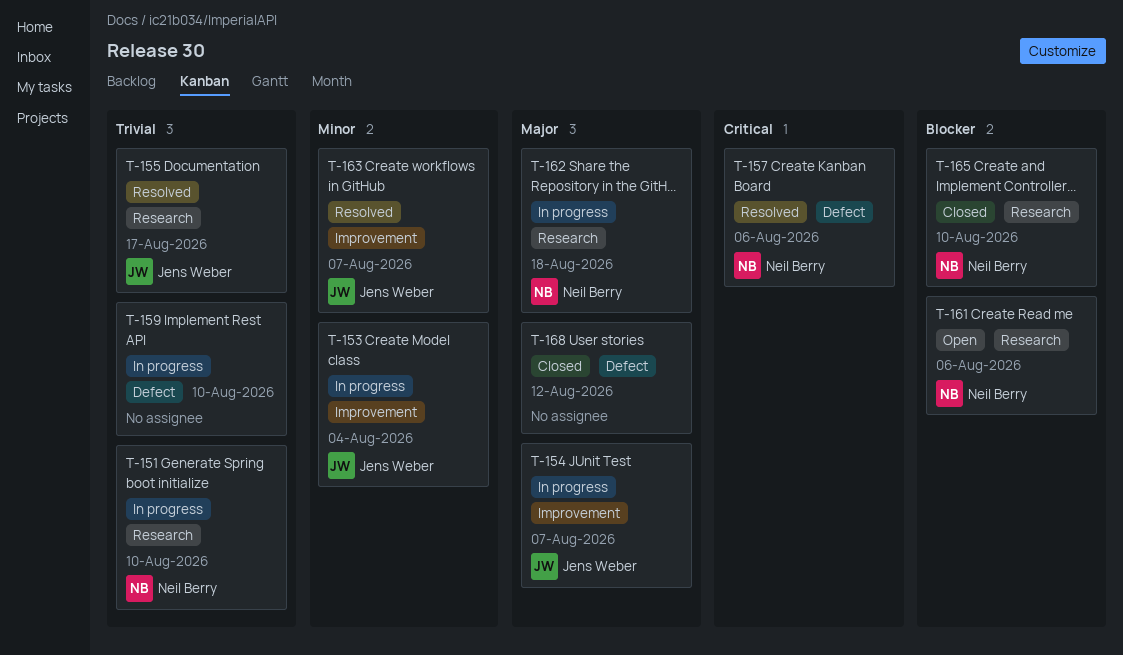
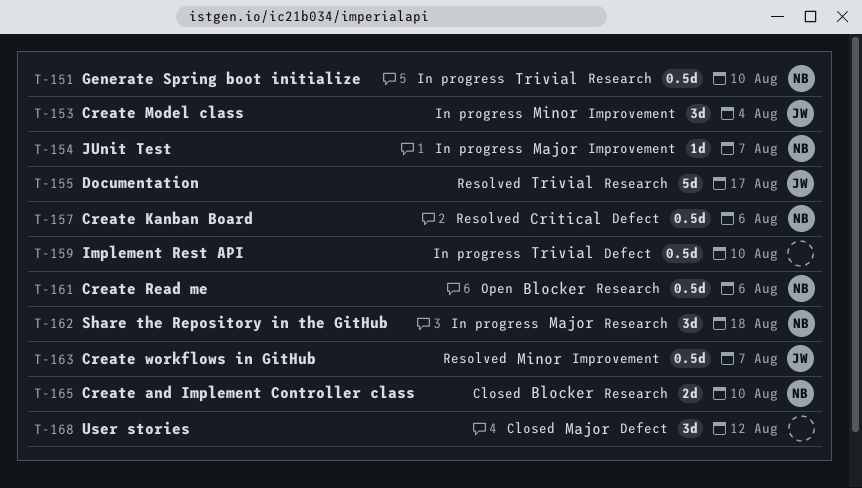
T-154, owner: Jens Weber -> Neil Berry

